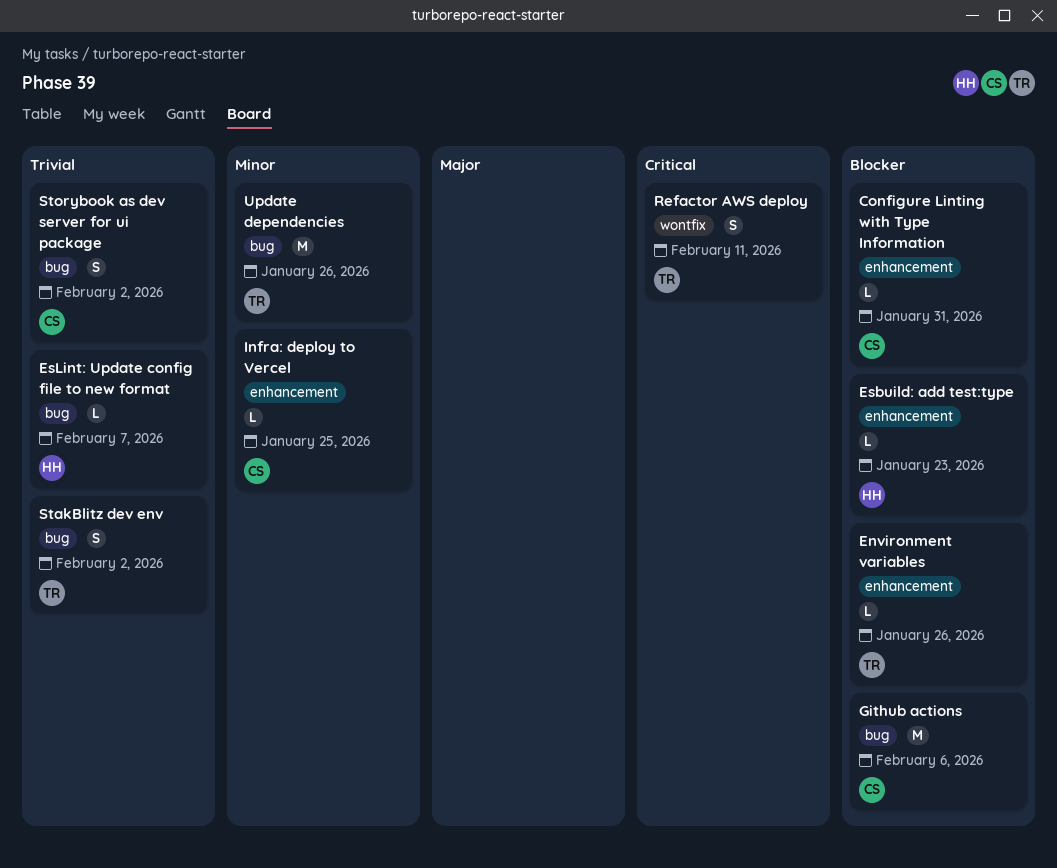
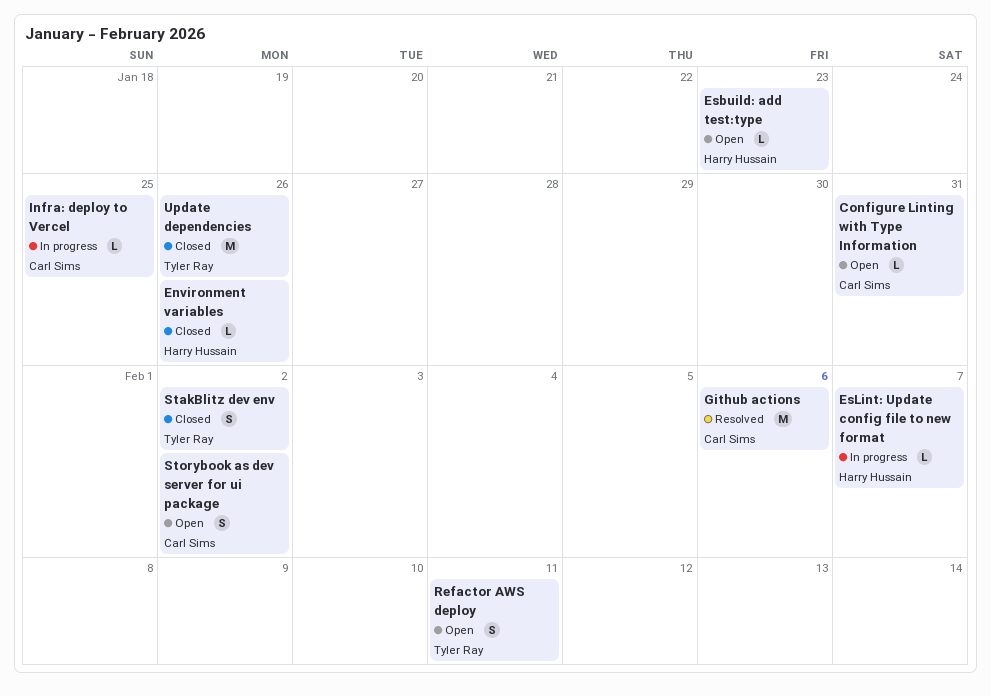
Environment variables, owner: Tyler Ray -> Harry Hussain

